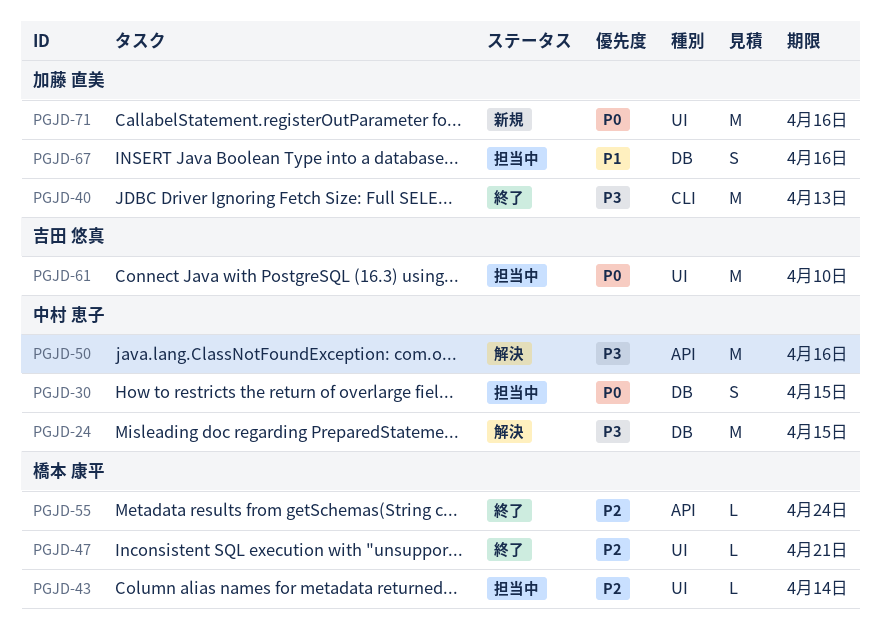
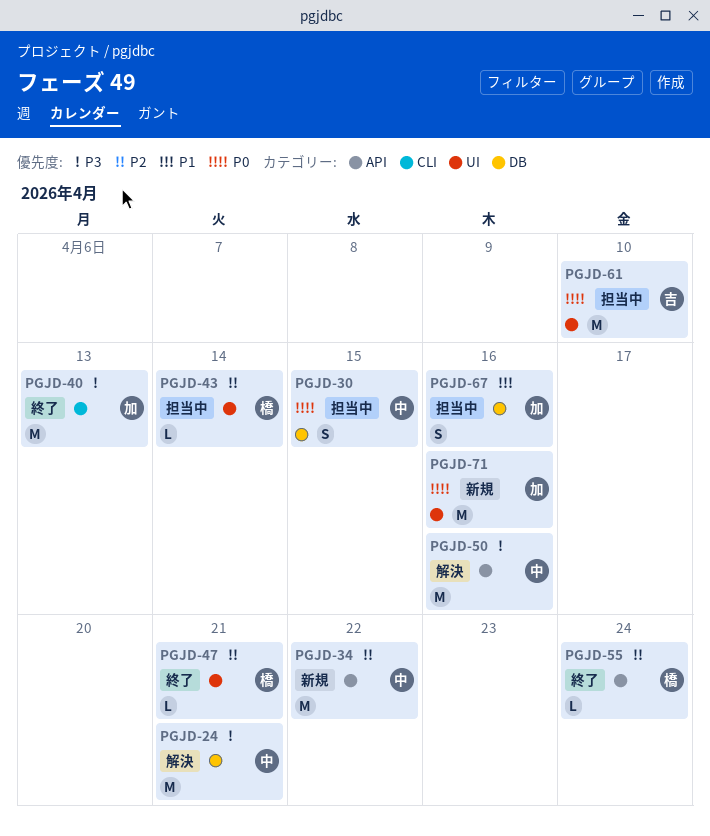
PGJD-24, due: Apr 15 -> Apr 21
PGJD-34: none -> present

